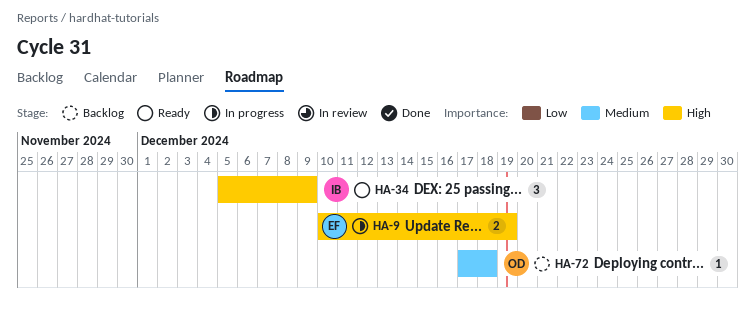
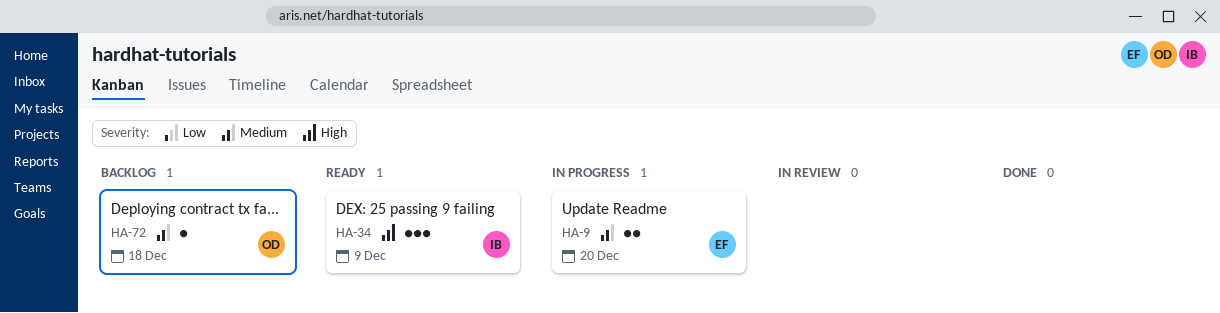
HA-9, priority: High -> Medium
HA-9, due: Dec 19 -> Dec 20

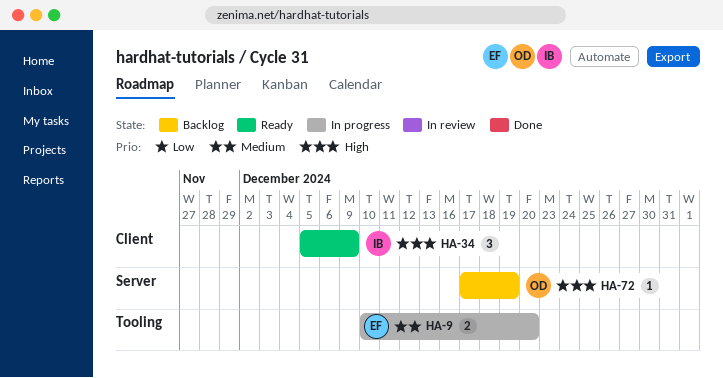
HA-72, priority: Medium -> High
HA-72, due: Dec 18 -> Dec 19

